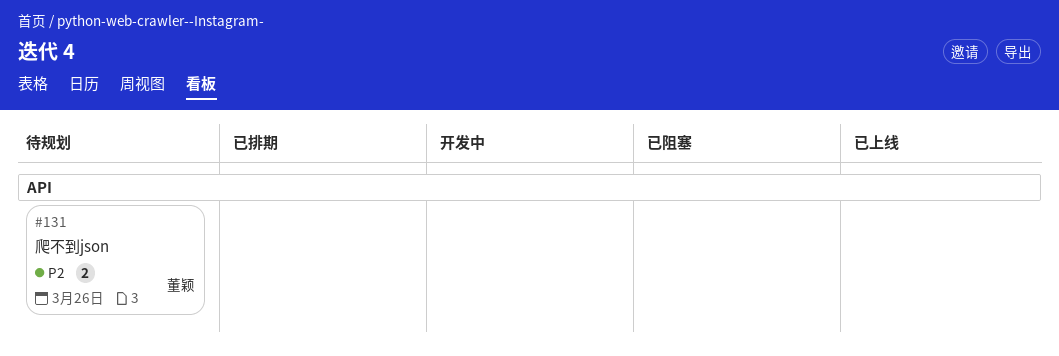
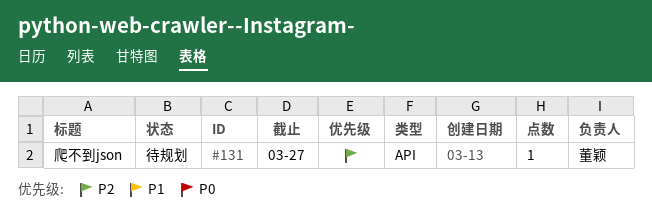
#131, estimate: 2 -> 1
#131, due: Mar 26 -> Mar 27

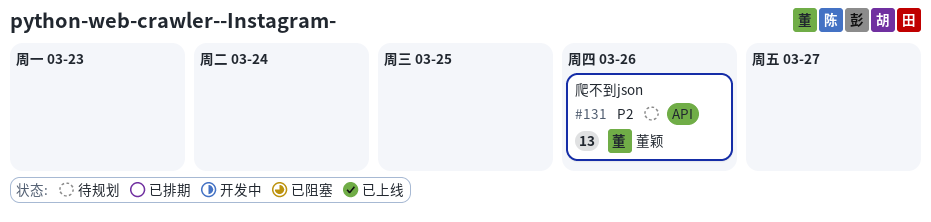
#131, estimate: 1 -> 13
#131, due: Mar 27 -> Mar 26

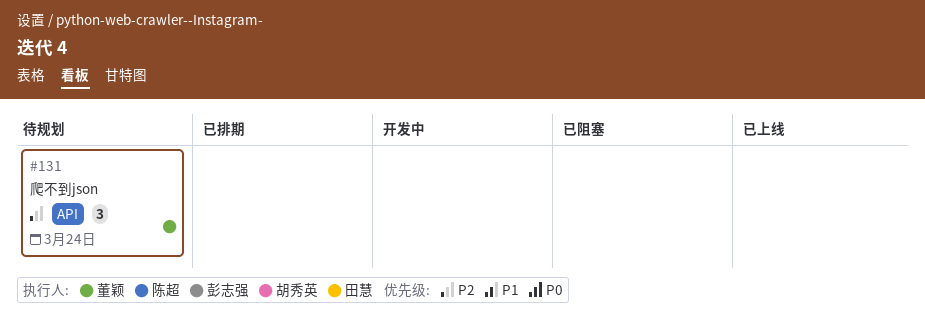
#131, estimate: 13 -> 3
#131, due: Mar 26 -> Mar 24

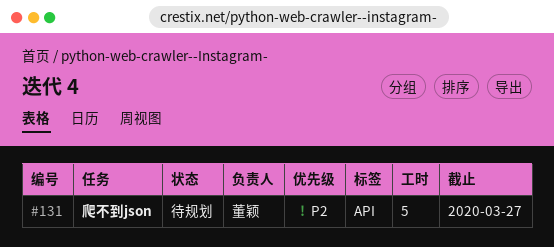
#131, estimate: 3 -> 5
#131, due: Mar 24 -> Mar 27

